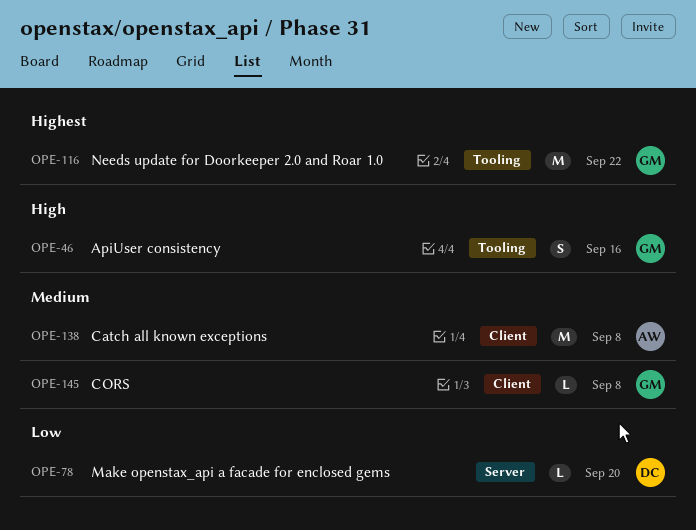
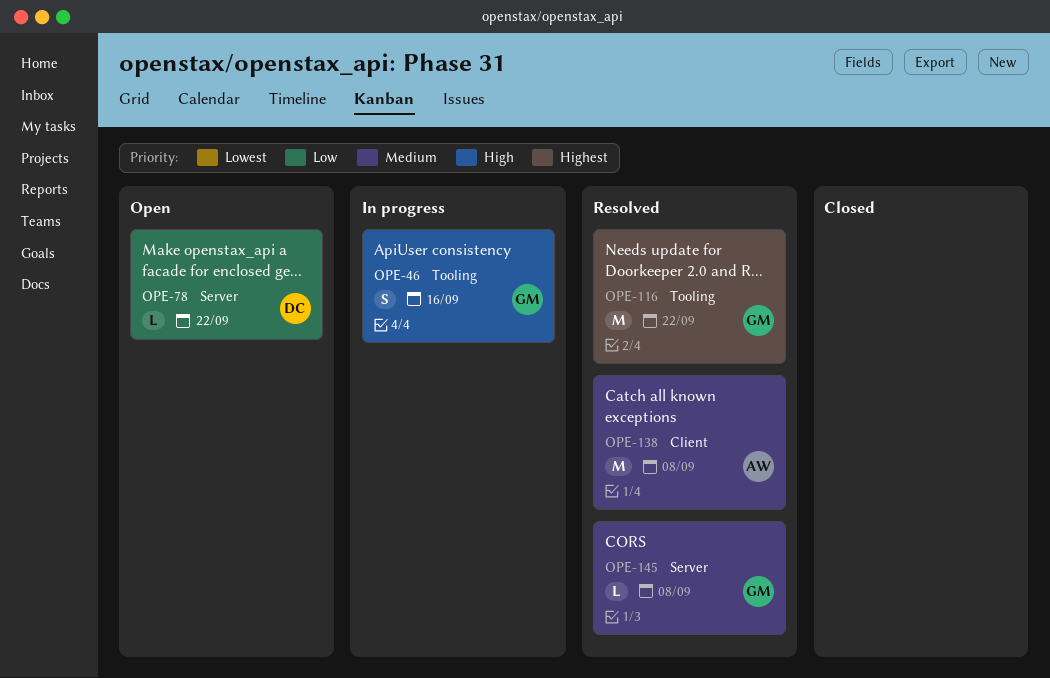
OPE-78, due: Sep 20 -> Sep 22
OPE-145, label: Client -> Server

